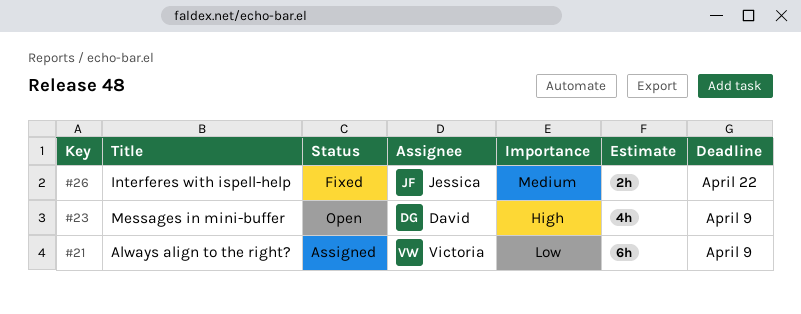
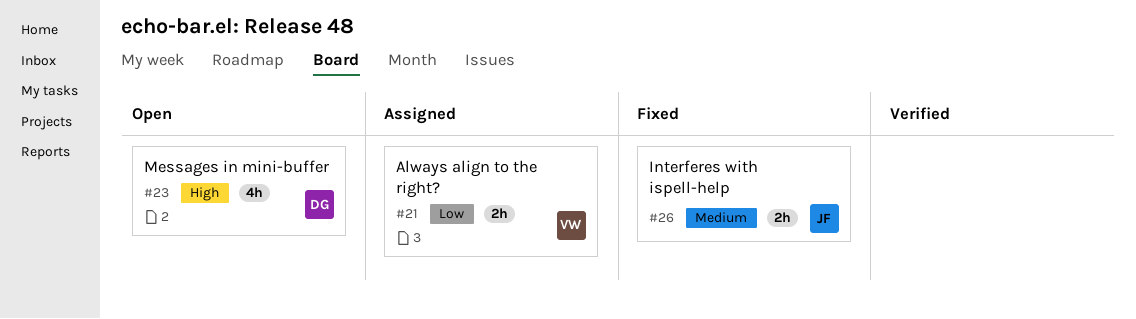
#21, estimate: 6h -> 2h

